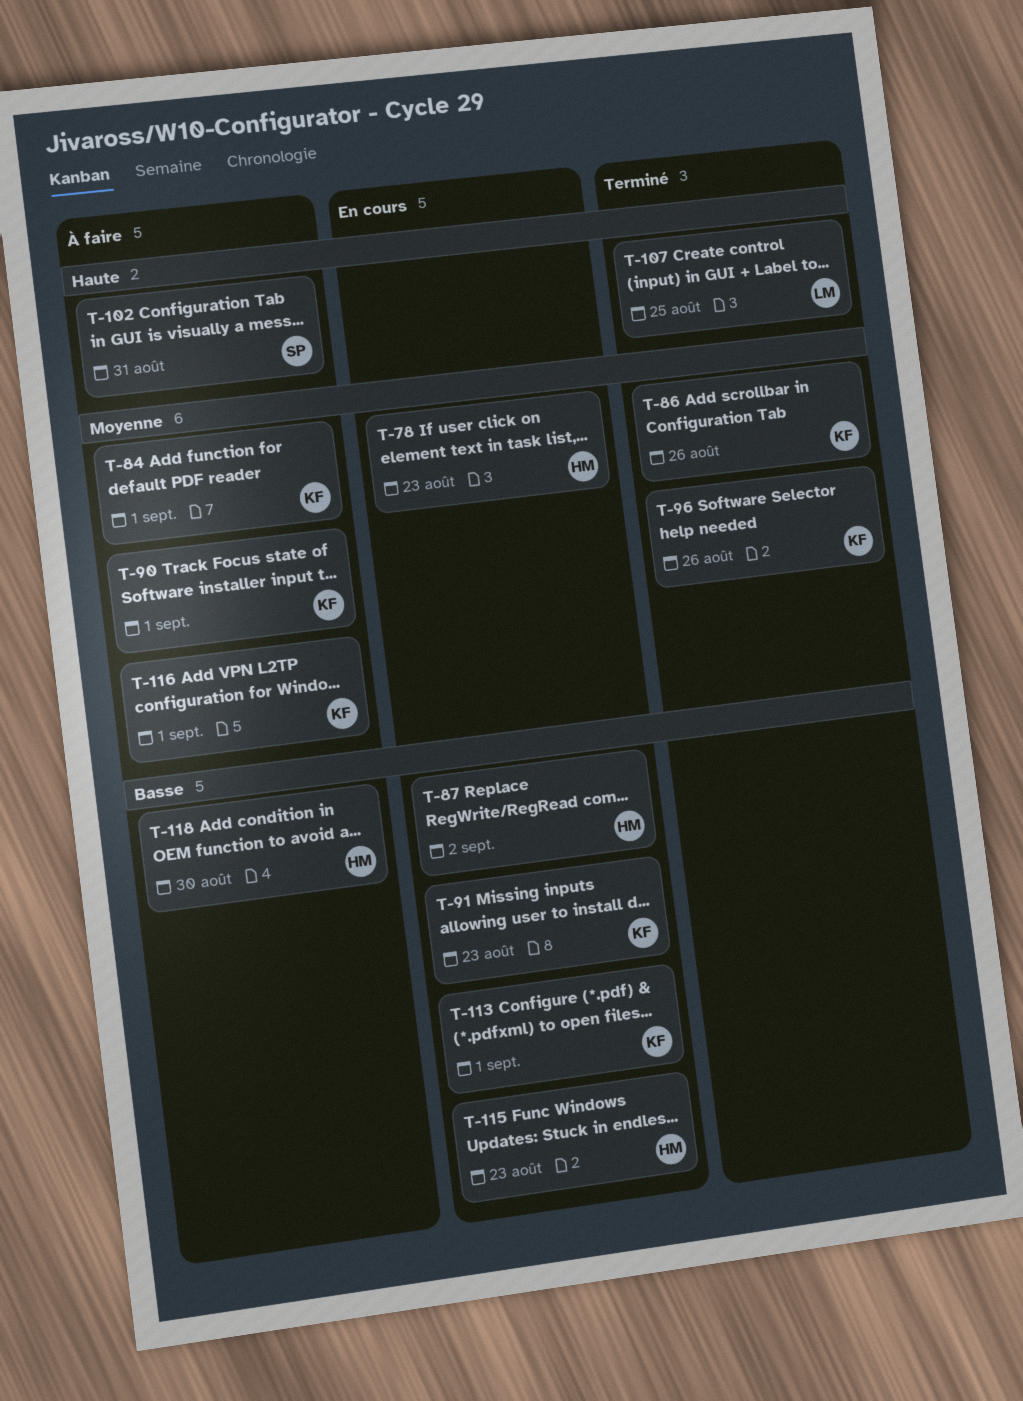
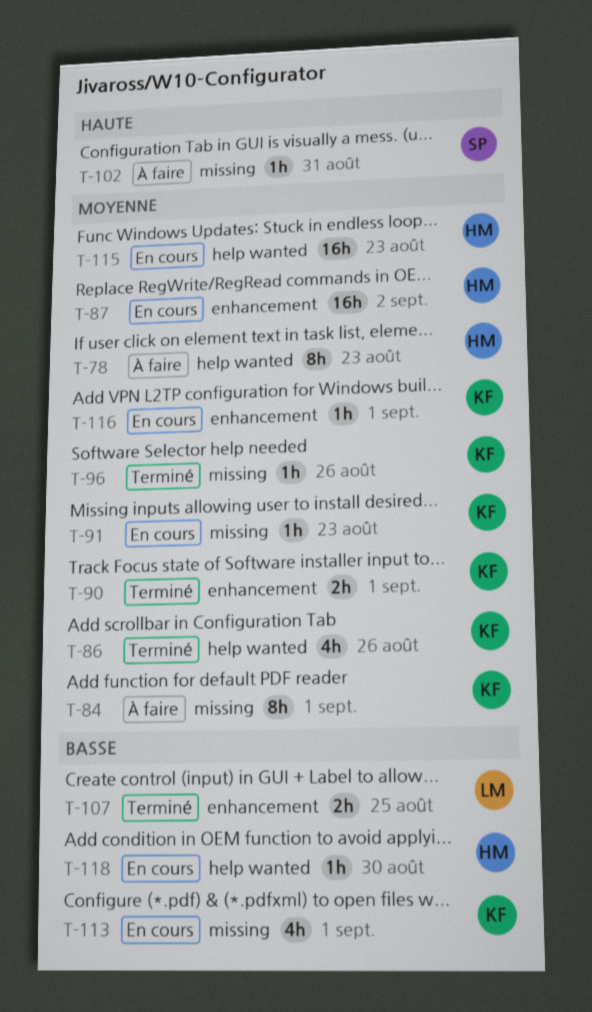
T-78, status: En cours -> À faire
T-87, priority: Basse -> Moyenne
T-90, status: À faire -> Terminé
T-91, priority: Basse -> Moyenne
T-107, priority: Haute -> Basse
T-115, priority: Basse -> Moyenne
T-116, status: À faire -> En cours
T-118, status: À faire -> En cours

